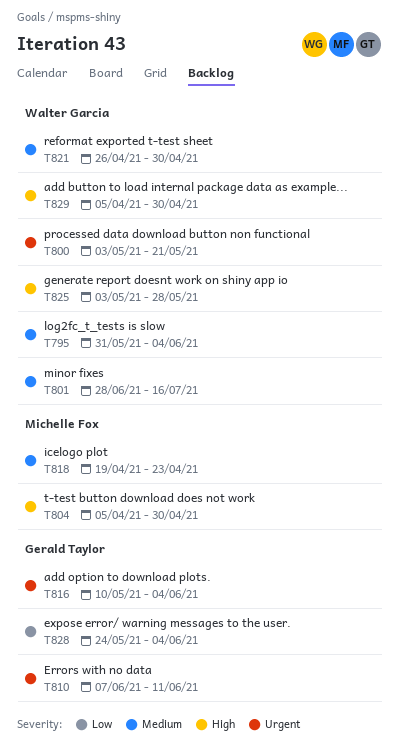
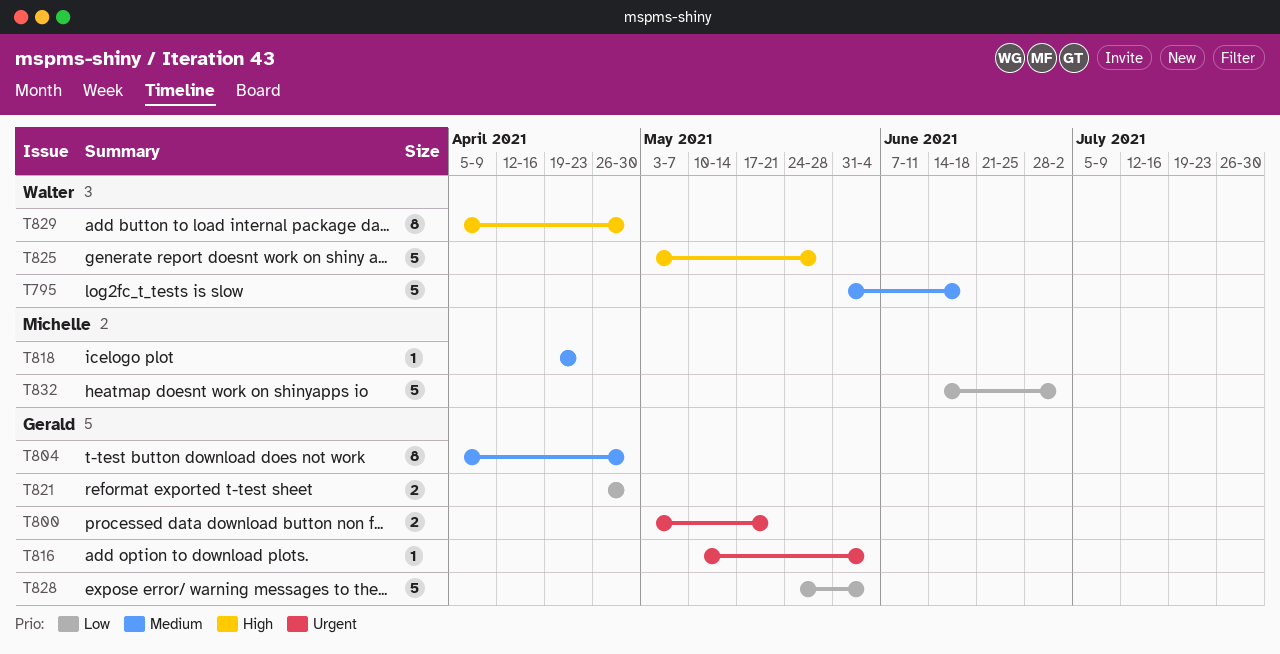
T795, due: Jun 4 -> Jun 18
T800, owner: Walter Garcia -> Gerald Taylor
T801: present -> none
T804, owner: Michelle Fox -> Gerald Taylor
T804, priority: High -> Medium
T810: present -> none
T821, owner: Walter Garcia -> Gerald Taylor
T821, priority: Medium -> Low
T832: none -> present

